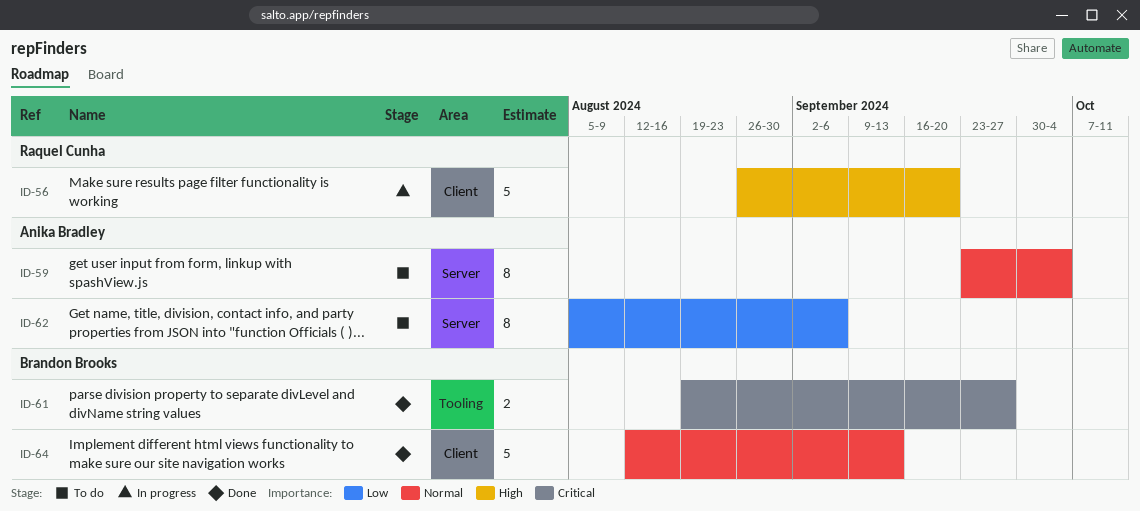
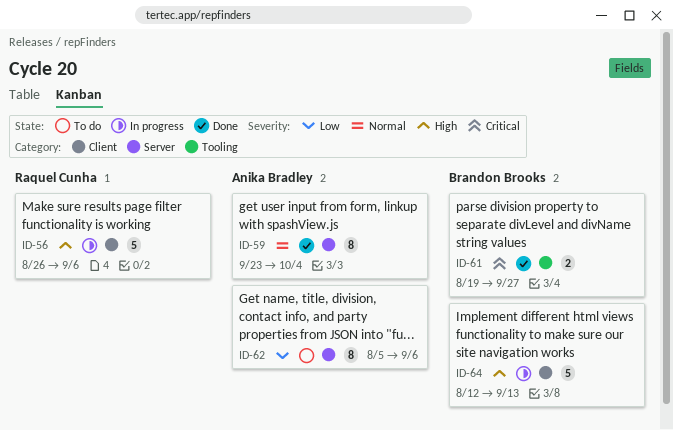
ID-56, due: Sep 20 -> Sep 6
ID-59, status: To do -> Done
ID-64, status: Done -> In progress
ID-64, priority: Normal -> High

